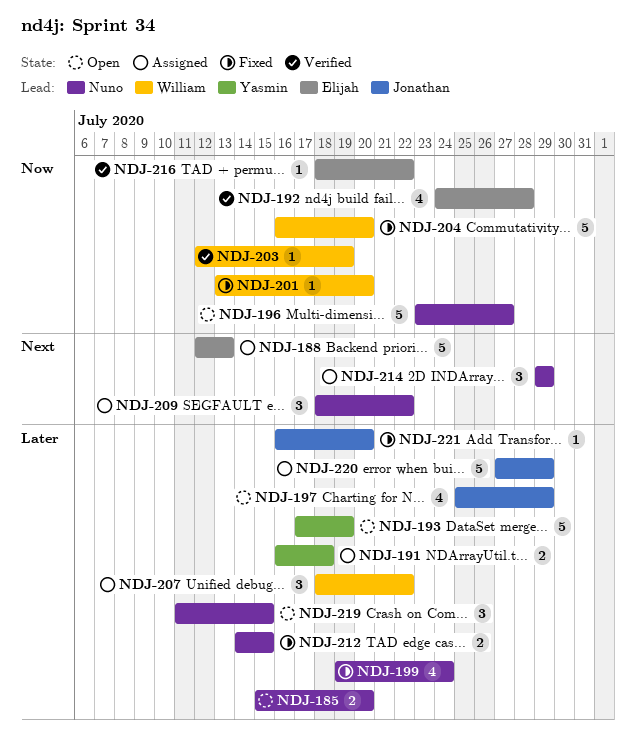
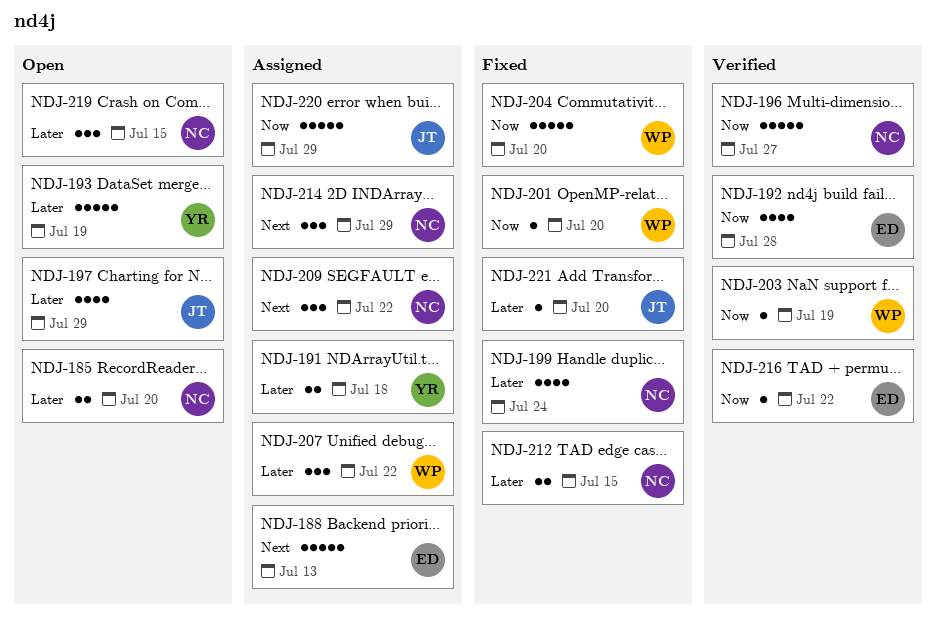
NDJ-196, status: Open -> Verified
NDJ-220, priority: Later -> Now

